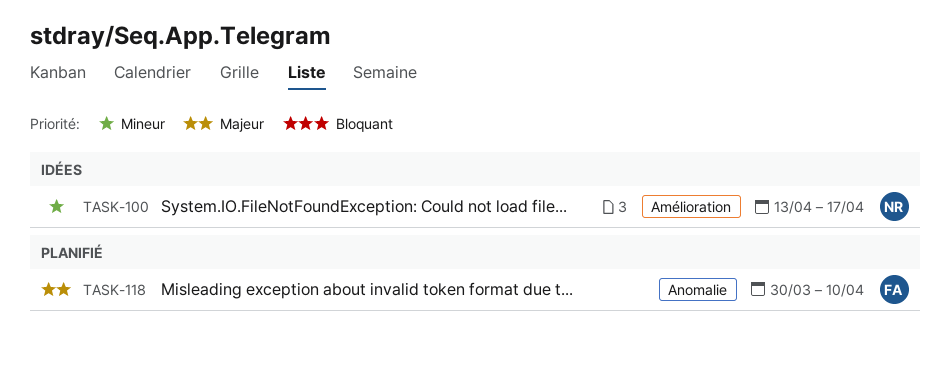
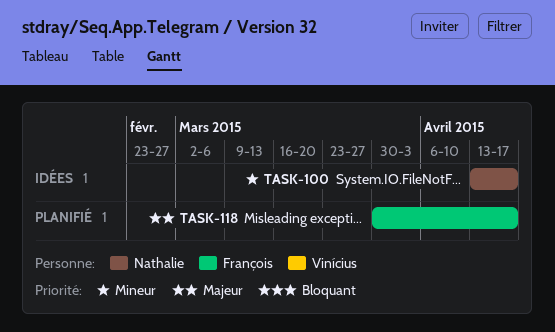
TASK-118, due: Apr 10 -> Apr 17

